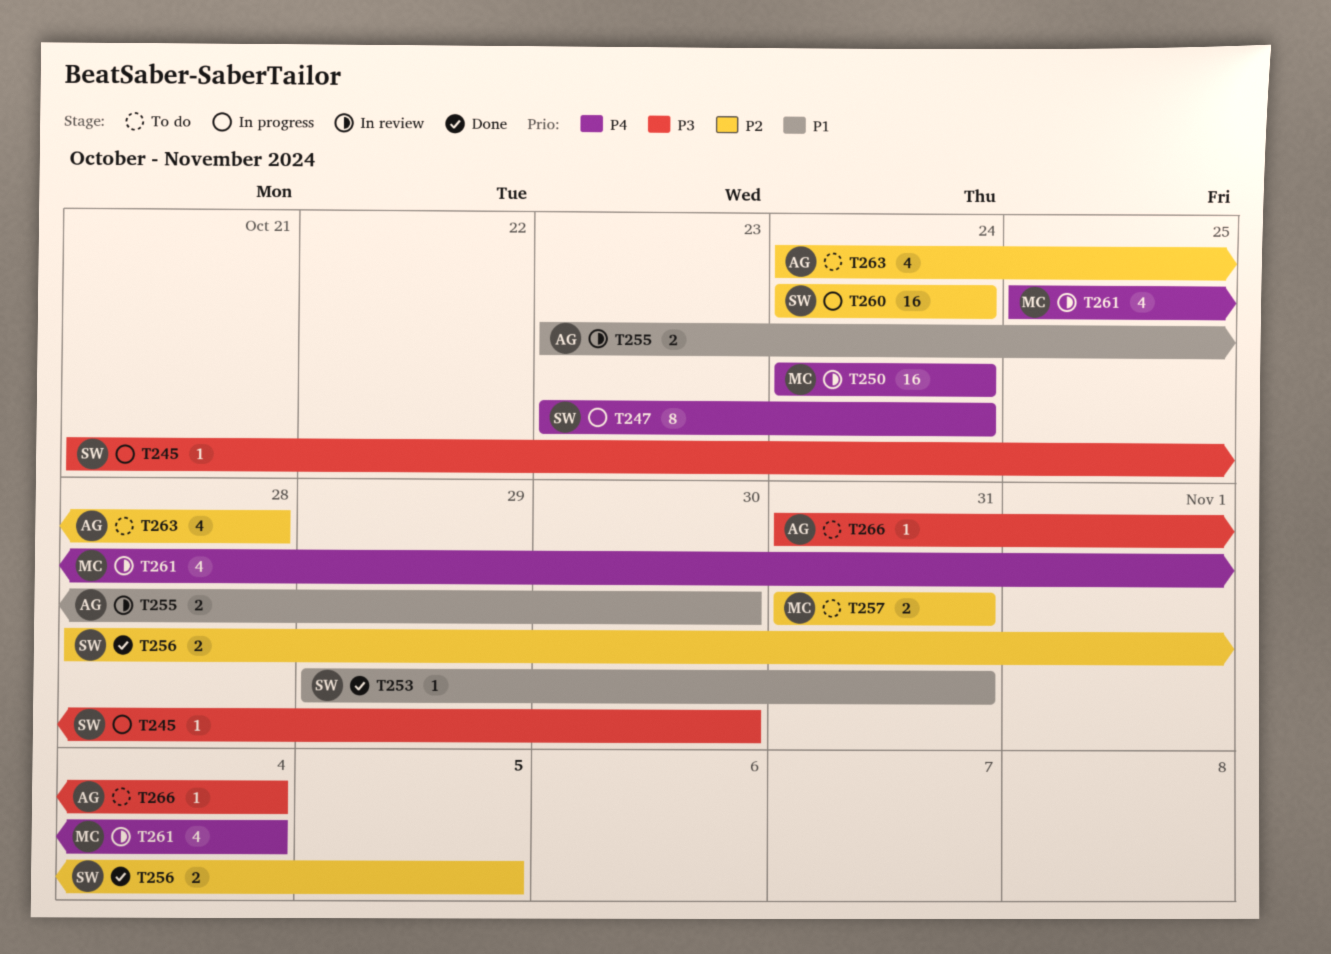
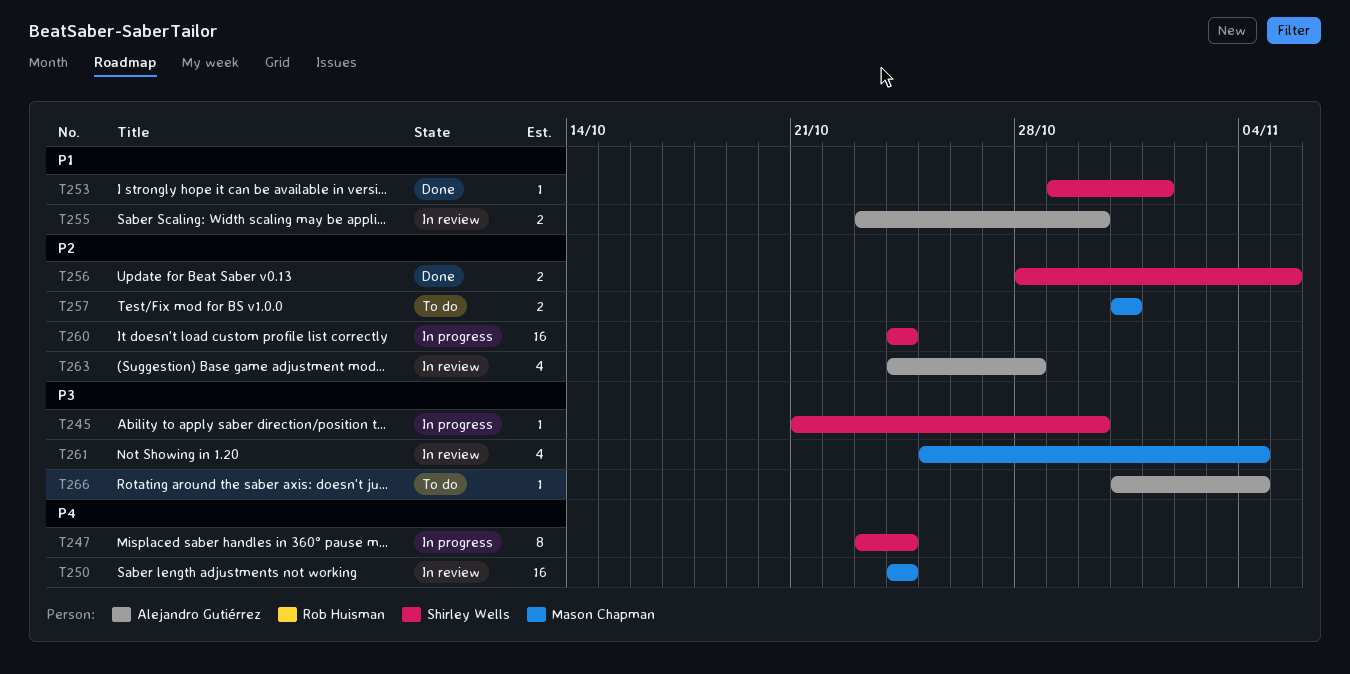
T253, due: Oct 31 -> Nov 1
T261, priority: P4 -> P3
T263, status: To do -> In review

